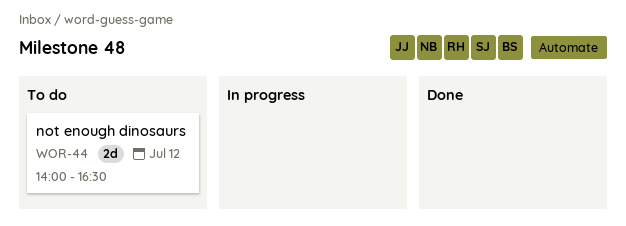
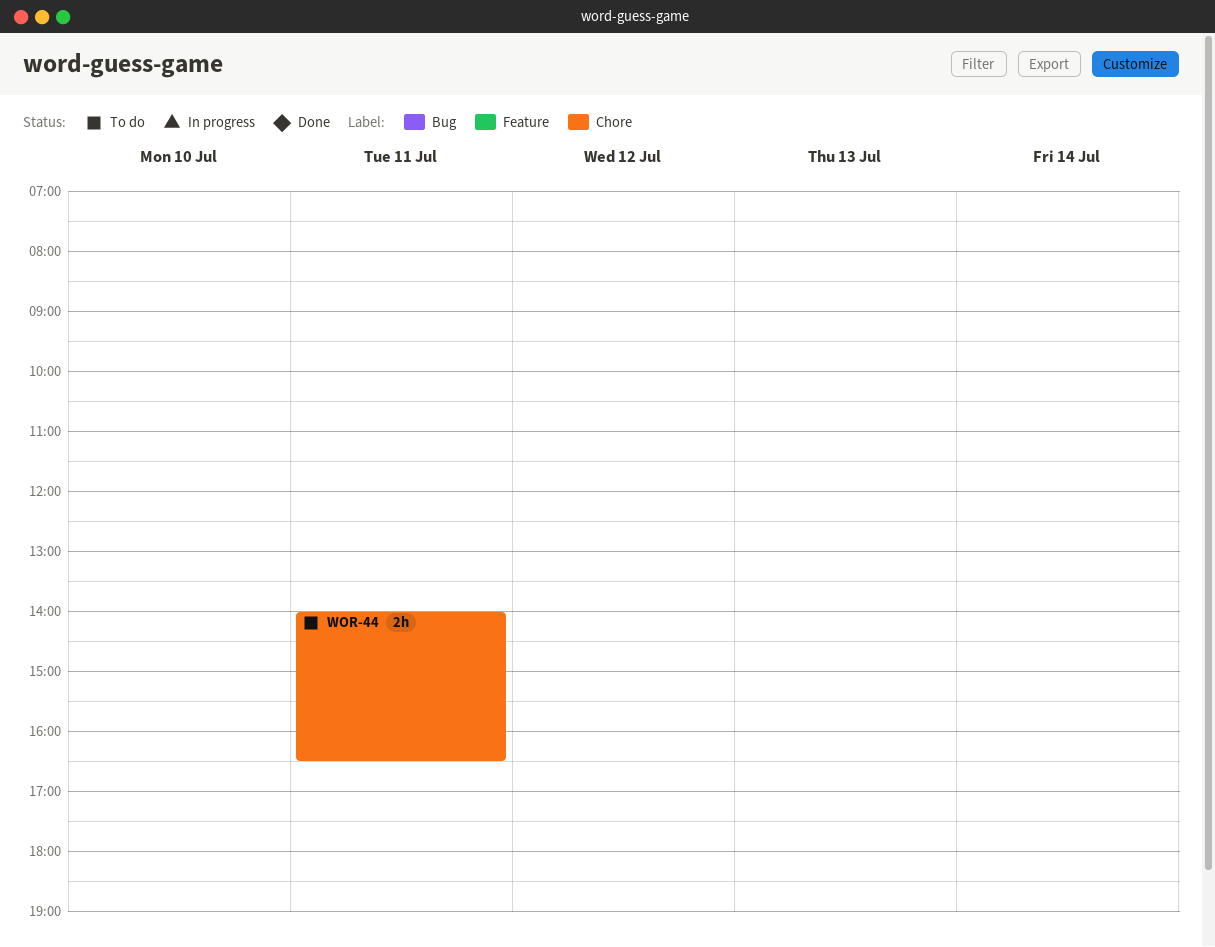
WOR-44, estimate: 2d -> 2h
WOR-44, day: Jul 12 -> Jul 11

